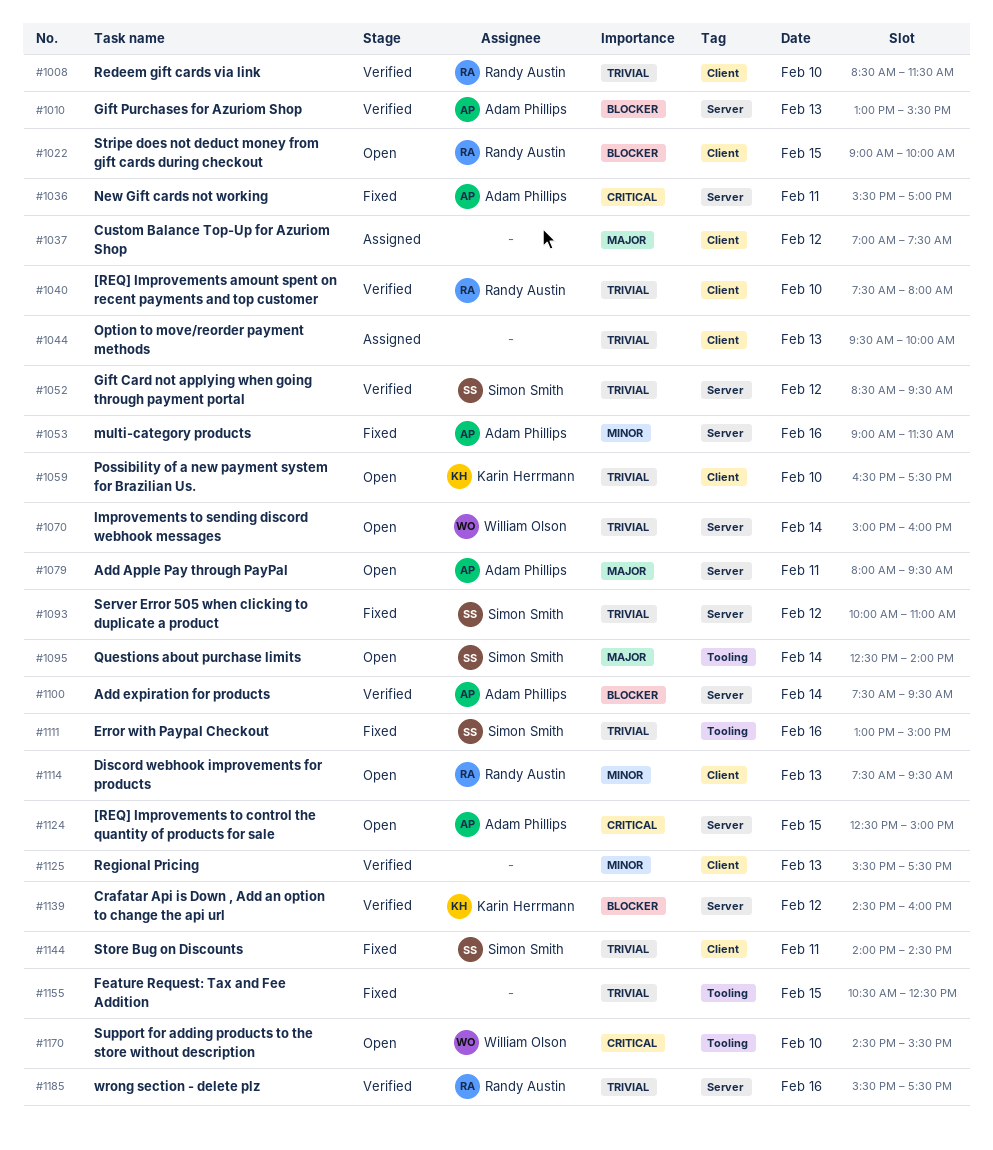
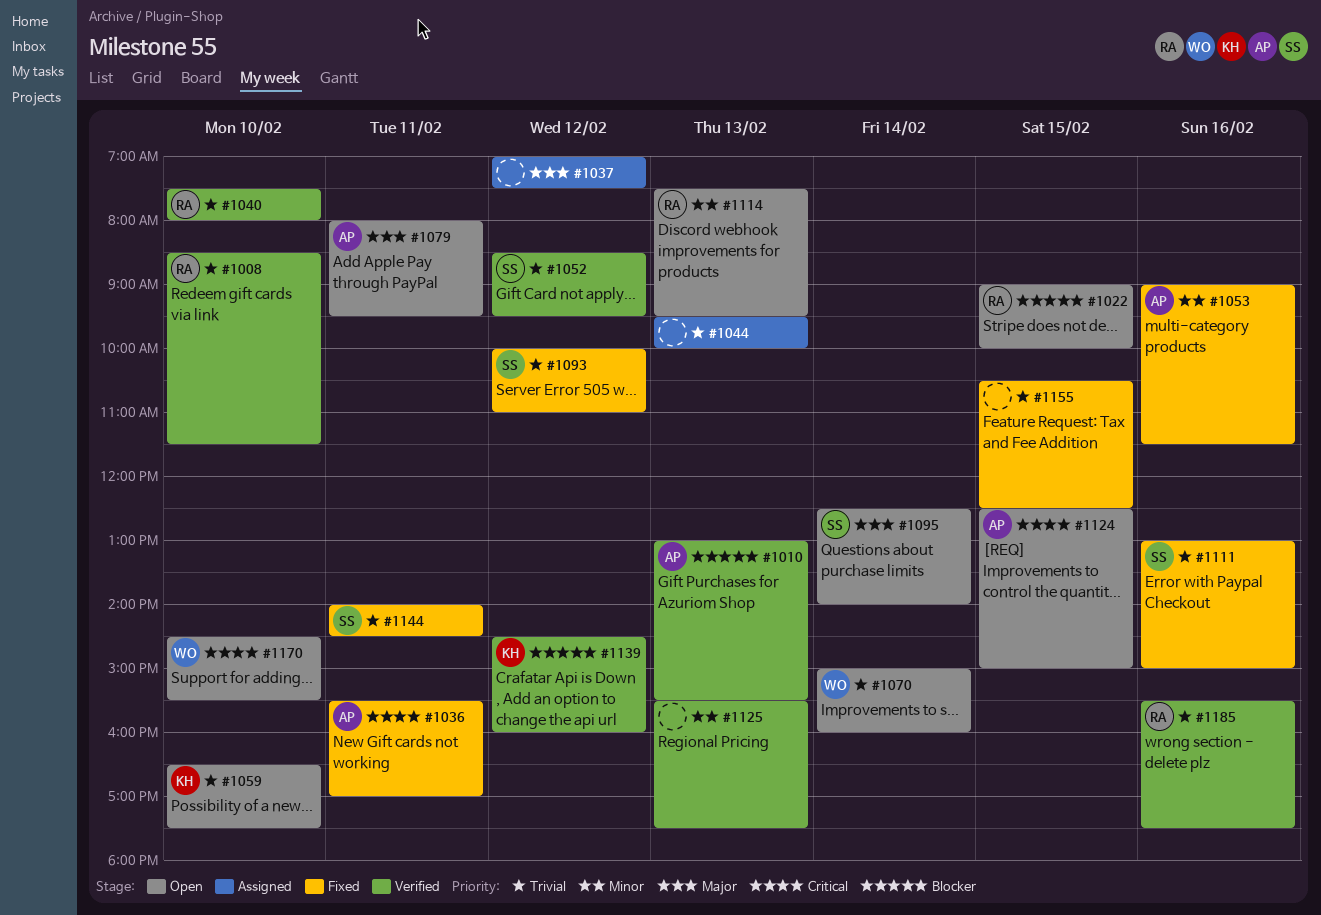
#1100: present -> none

